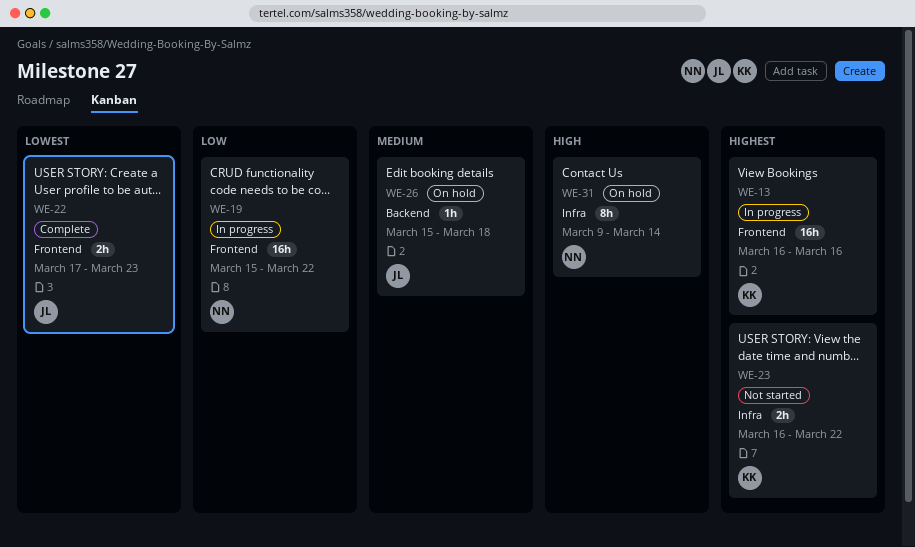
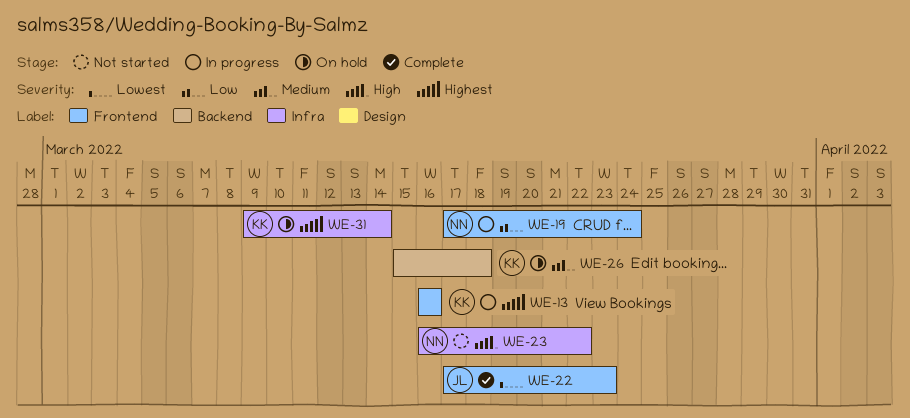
WE-19, start: Mar 15 -> Mar 17
WE-19, due: Mar 22 -> Mar 24
WE-23, owner: KK -> NN
WE-23, priority: Highest -> High
WE-26, owner: JL -> KK
WE-31, owner: NN -> KK
WE-31, priority: High -> Highest

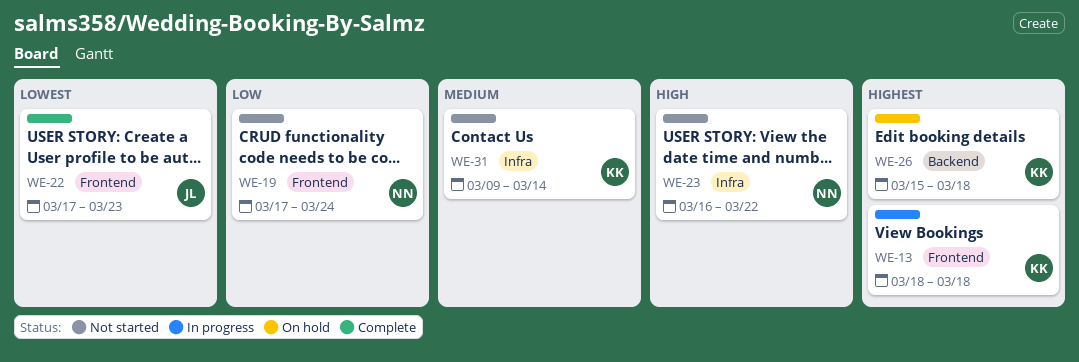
WE-13, start: Mar 16 -> Mar 18
WE-13, due: Mar 16 -> Mar 18
WE-19, status: In progress -> Not started
WE-26, priority: Medium -> Highest
WE-31, status: On hold -> Not started
WE-31, priority: Highest -> Medium

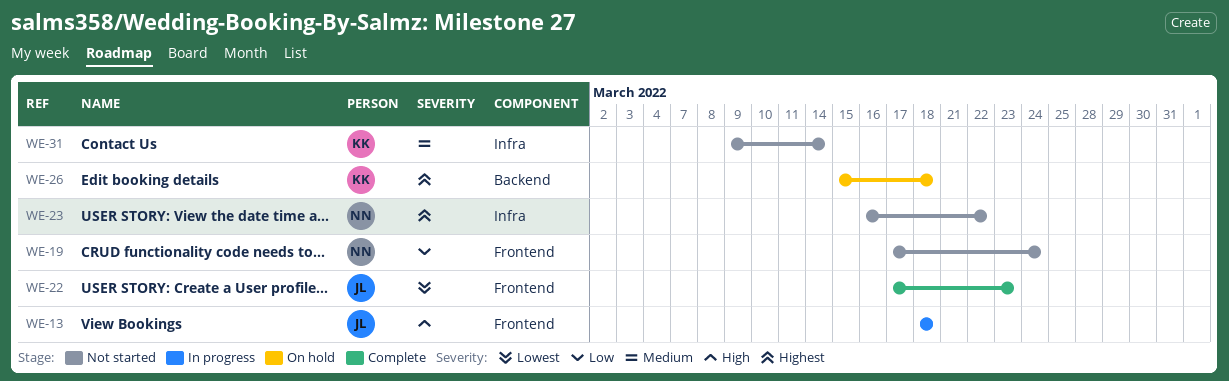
WE-13, owner: KK -> JL
WE-13, priority: Highest -> High
WE-23, priority: High -> Highest

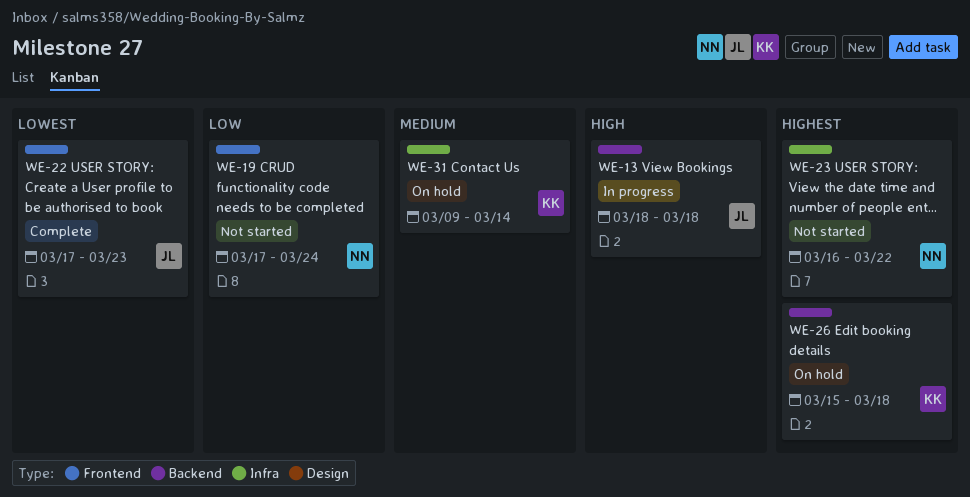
WE-13, label: Frontend -> Backend
WE-31, status: Not started -> On hold

